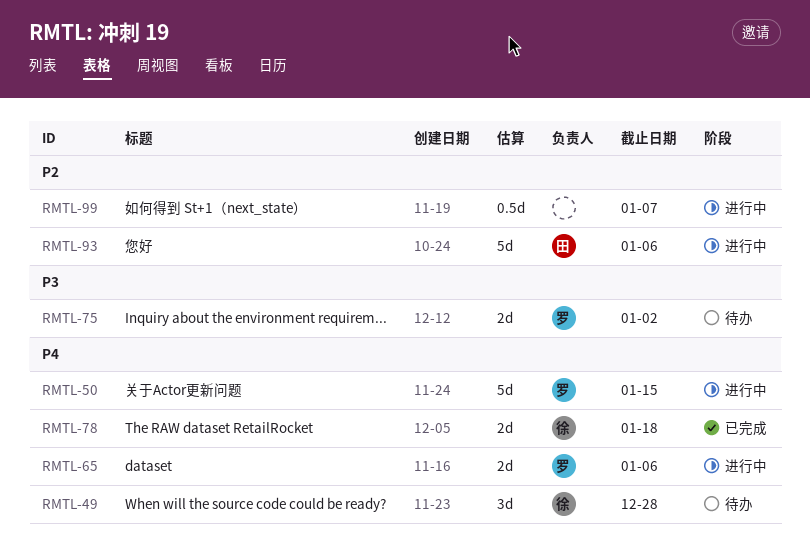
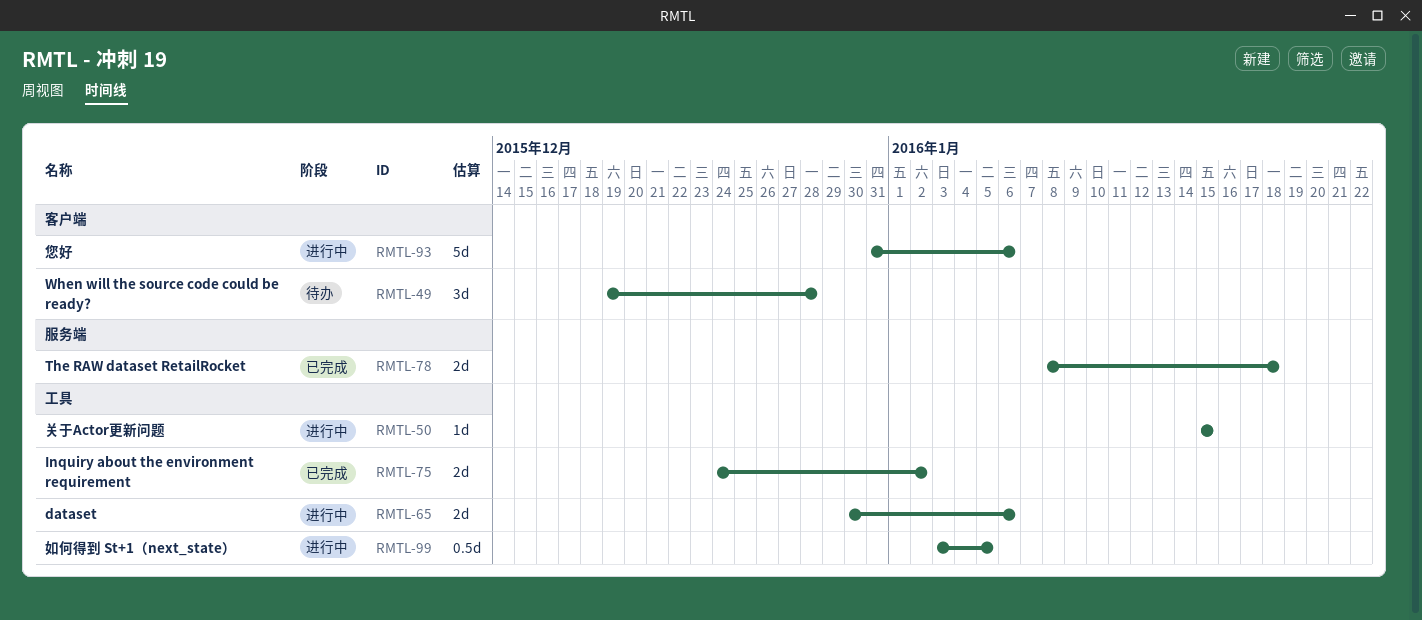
RMTL-50, estimate: 5d -> 1d
RMTL-75, status: 待办 -> 已完成
RMTL-99, due: Jan 7 -> Jan 5

